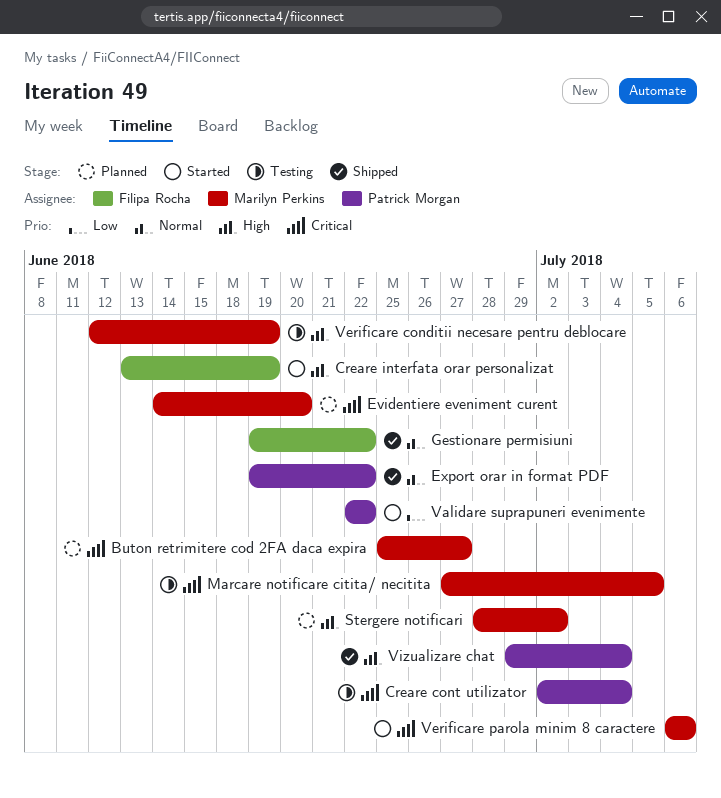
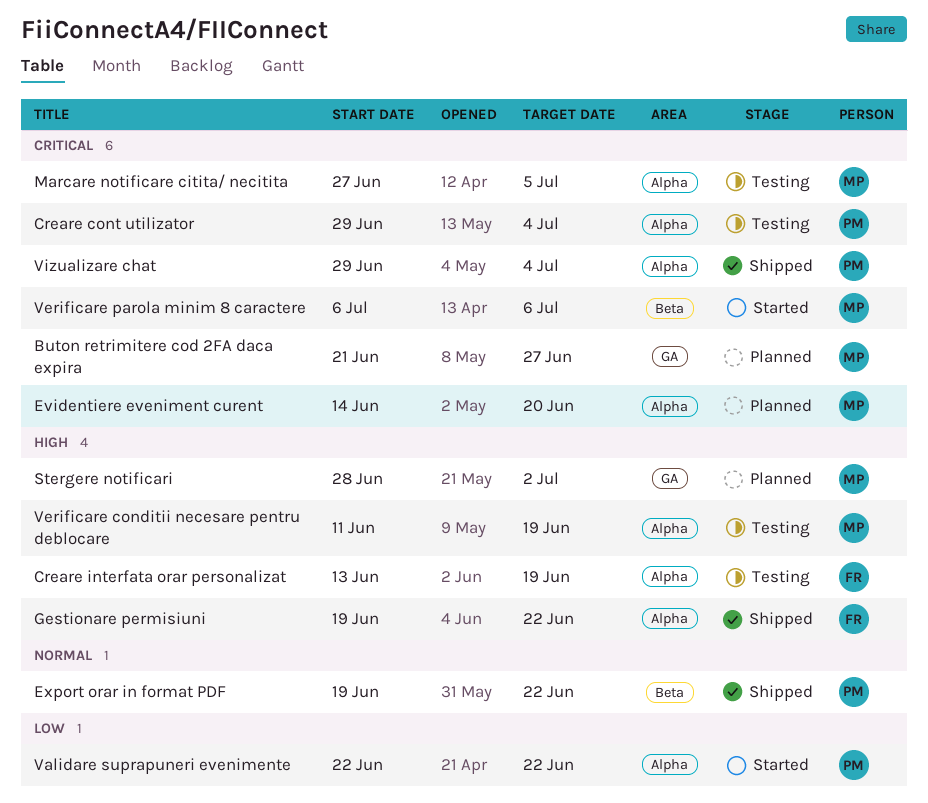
Buton retrimitere cod 2FA daca expira, start: Jun 25 -> Jun 21
Creare cont utilizator, start: Jul 2 -> Jun 29
Creare interfata orar personalizat, status: Started -> Testing
Gestionare permisiuni, priority: Normal -> High
Verificare conditii necesare pentru deblocare, start: Jun 12 -> Jun 11
Vizualizare chat, priority: High -> Critical

